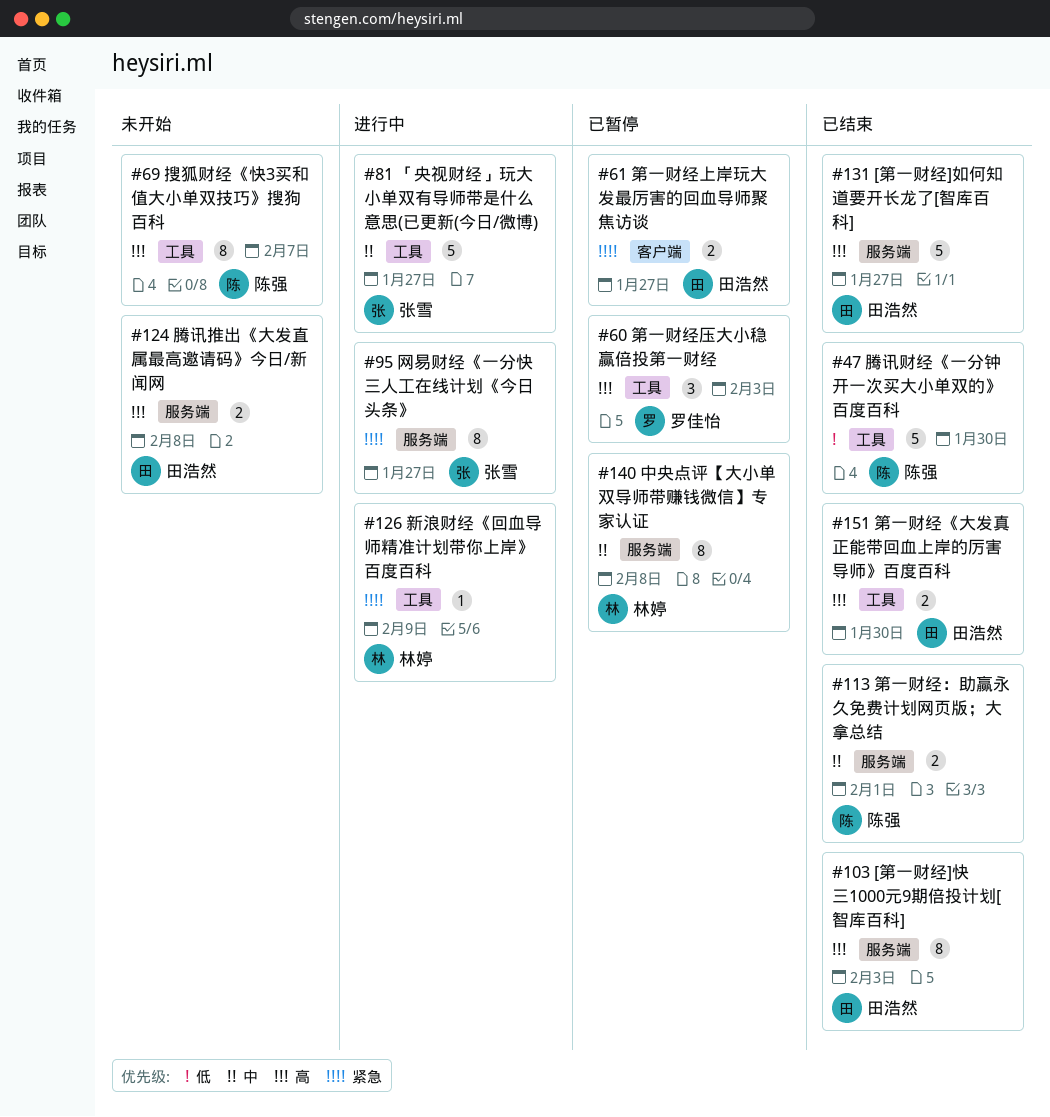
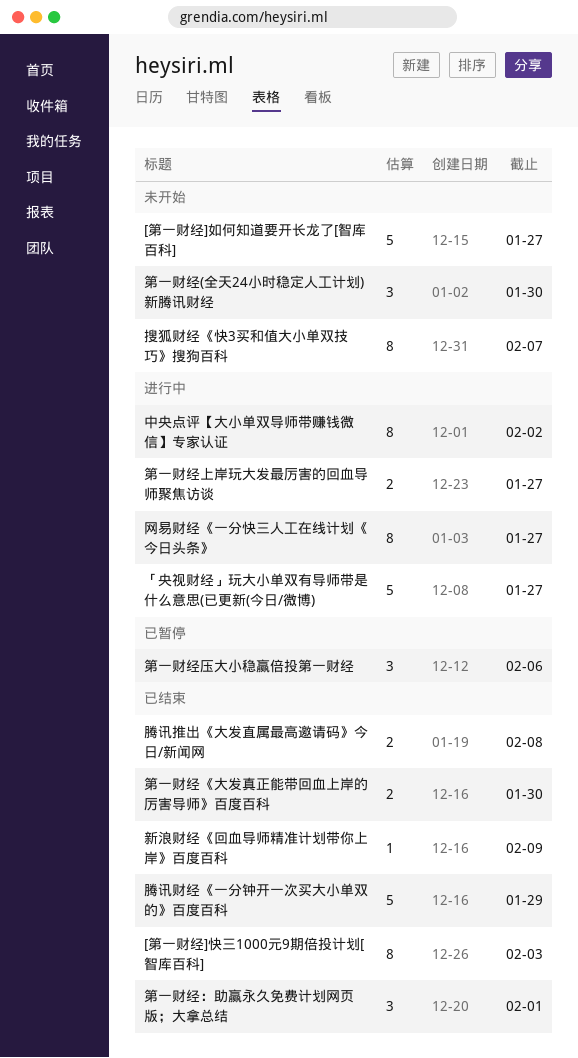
[第一财经]如何知道要开长龙了[智库百科], status: 已结束 -> 未开始
中央点评【大小单双导师带赚钱微信】专家认证, status: 已暂停 -> 进行中
中央点评【大小单双导师带赚钱微信】专家认证, due: Feb 8 -> Feb 2
新浪财经《回血导师精准计划带你上岸》百度百科, status: 进行中 -> 已结束
第一财经(全天24小时稳定人工计划)新腾讯财经: none -> present
第一财经上岸玩大发最厉害的回血导师聚焦访谈, status: 已暂停 -> 进行中
第一财经压大小稳赢倍投第一财经, due: Feb 3 -> Feb 6
第一财经：助赢永久免费计划网页版；大拿总结, estimate: 2 -> 3
腾讯推出《大发直属最高邀请码》今日/新闻网, status: 未开始 -> 已结束
腾讯财经《一分钟开一次买大小单双的》百度百科, due: Jan 30 -> Jan 29

